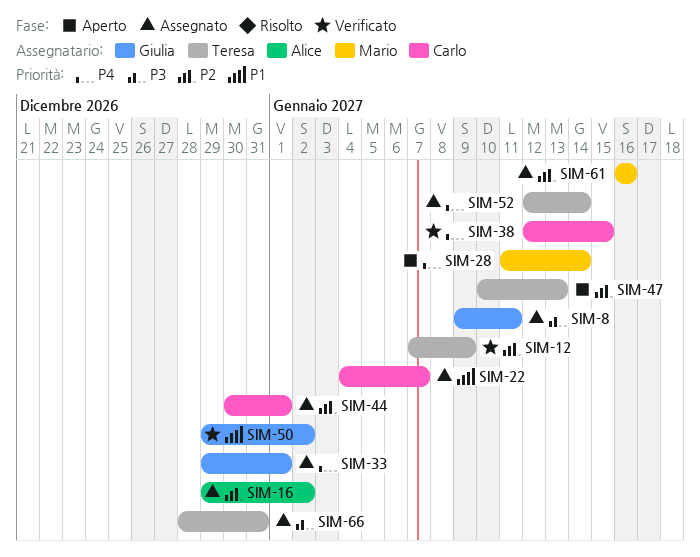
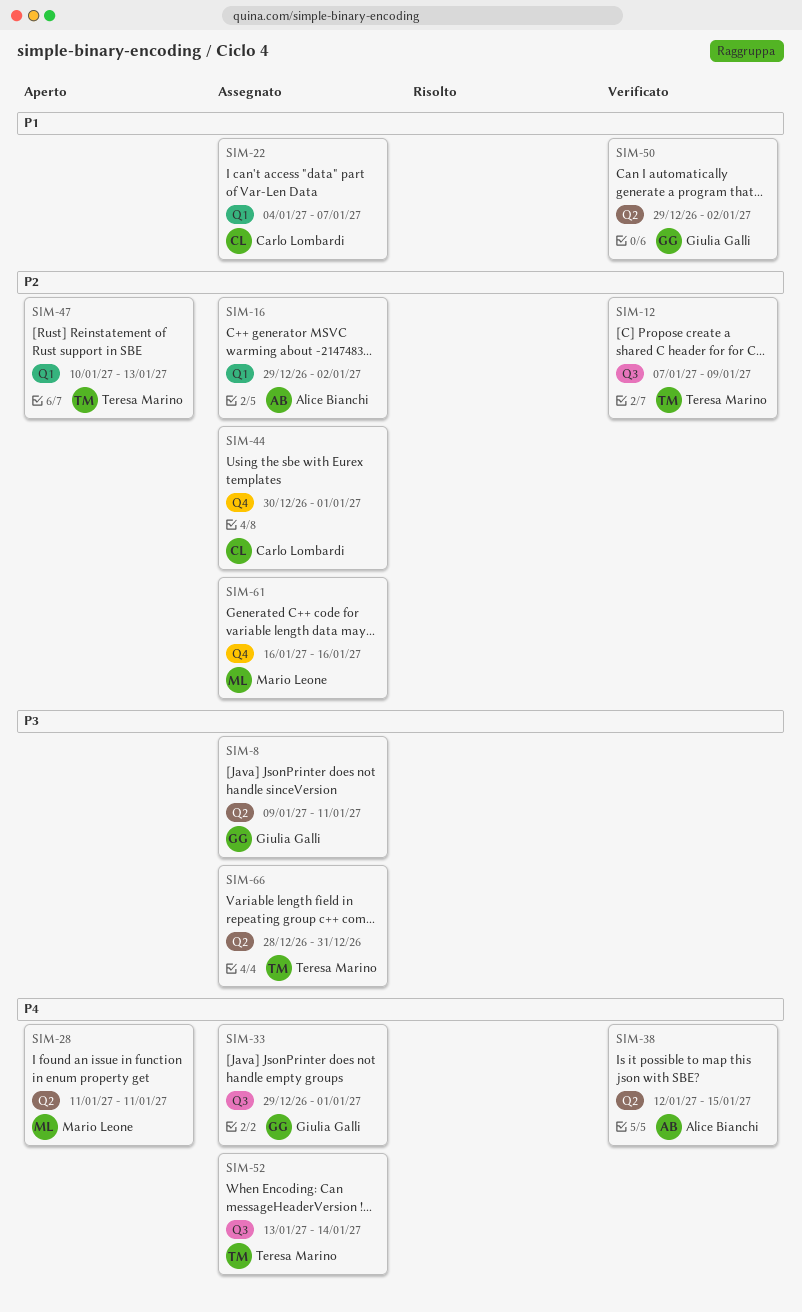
SIM-28, due: Jan 14 -> Jan 11
SIM-38, owner: Carlo Lombardi -> Alice Bianchi
SIM-52, start: Jan 12 -> Jan 13

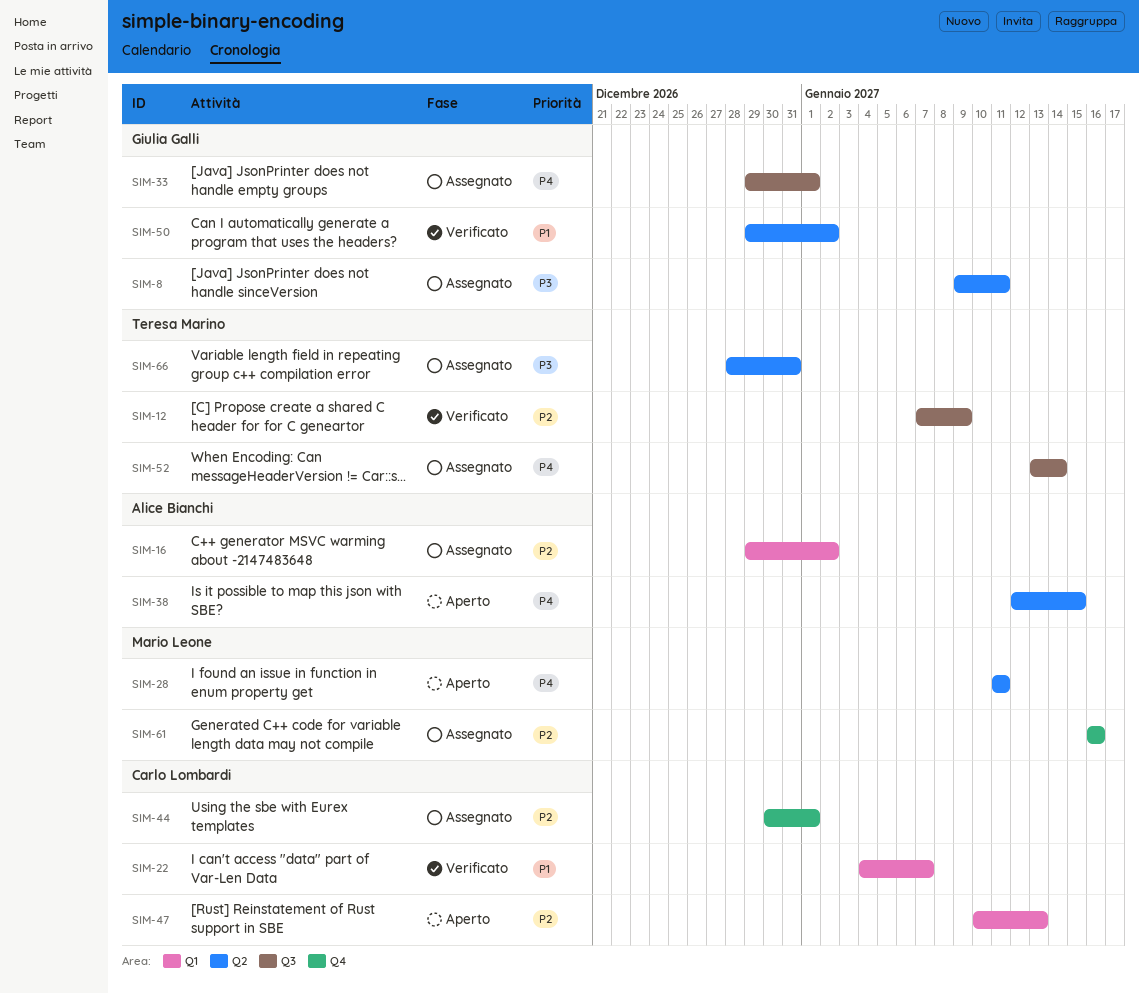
SIM-22, status: Assegnato -> Verificato
SIM-38, status: Verificato -> Aperto
SIM-47, owner: Teresa Marino -> Carlo Lombardi

